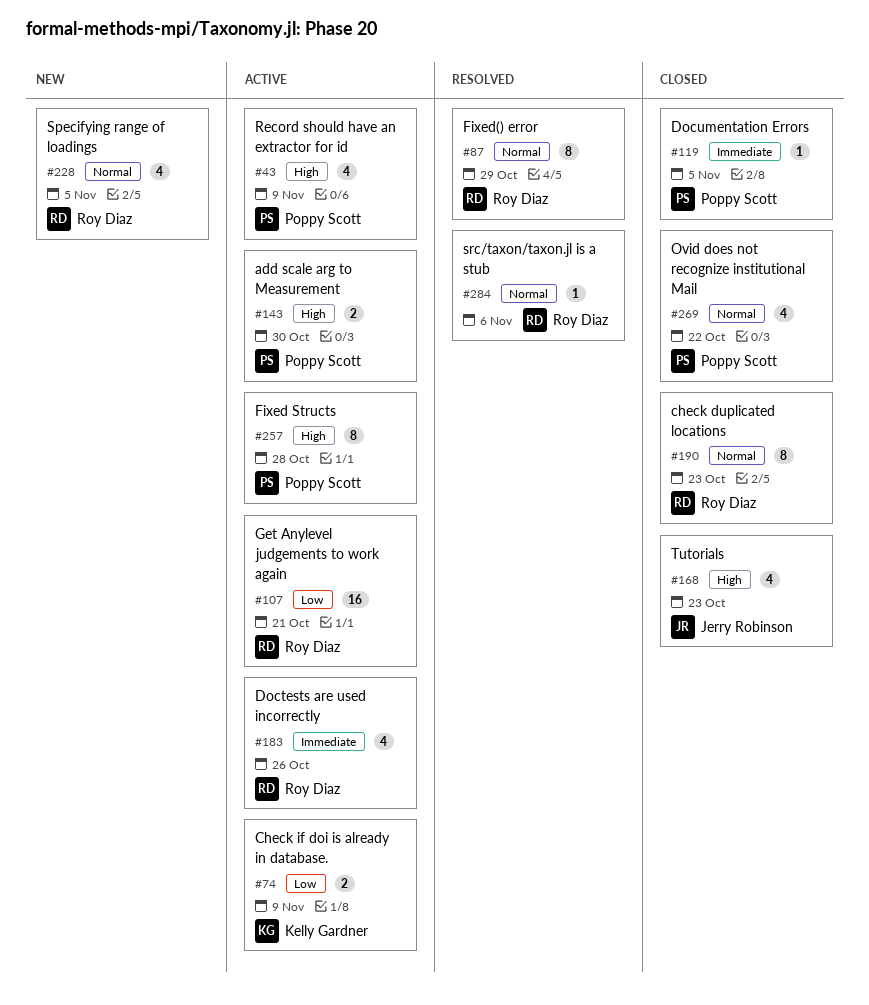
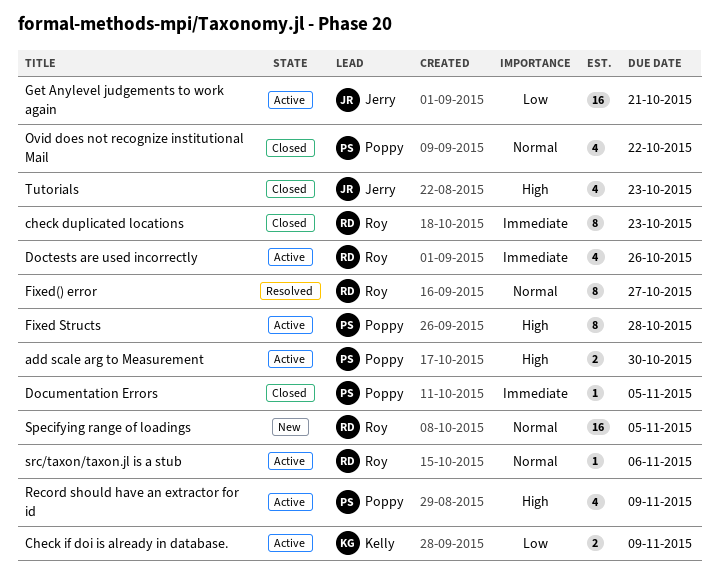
check duplicated locations, priority: Normal -> Immediate
Fixed() error, due: Oct 29 -> Oct 27
Get Anylevel judgements to work again, owner: Roy Diaz -> Jerry Robinson
Specifying range of loadings, estimate: 4 -> 16
src/taxon/taxon.jl is a stub, status: Resolved -> Active

